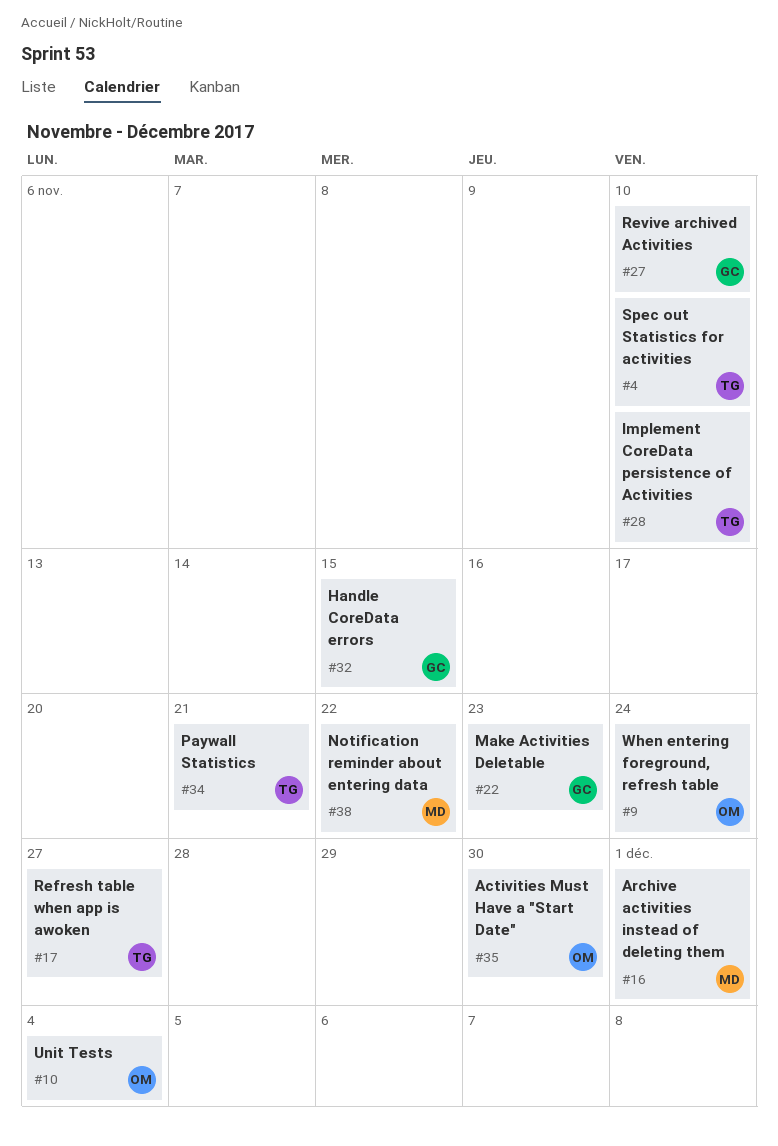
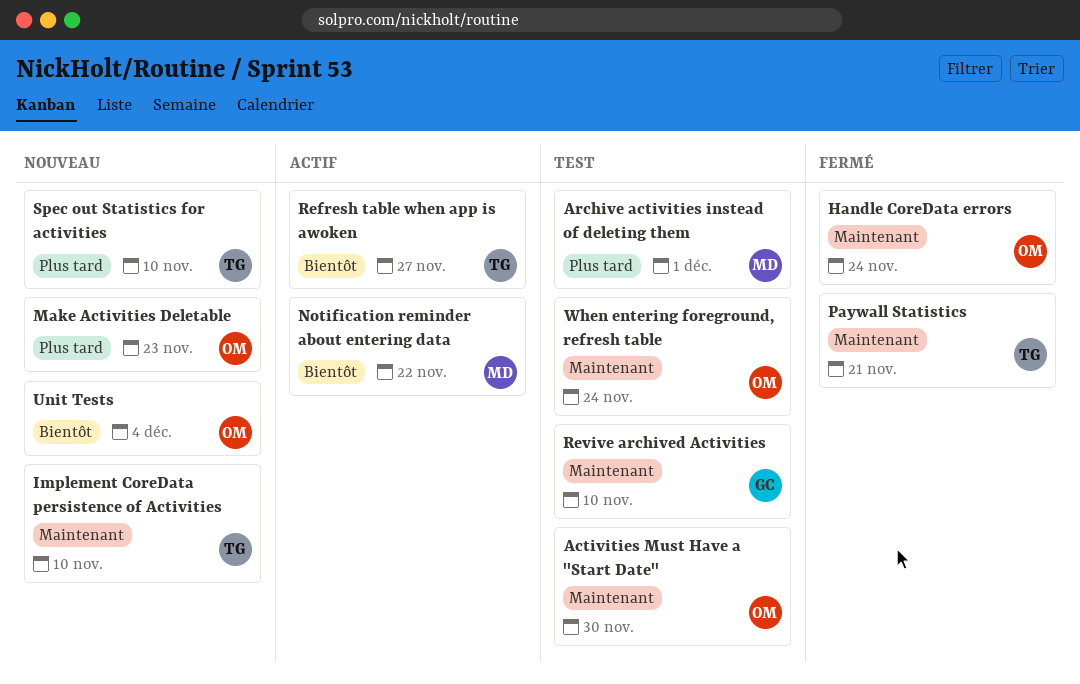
Handle CoreData errors, owner: GC -> OM
Handle CoreData errors, due: Nov 15 -> Nov 24
Make Activities Deletable, owner: GC -> OM

